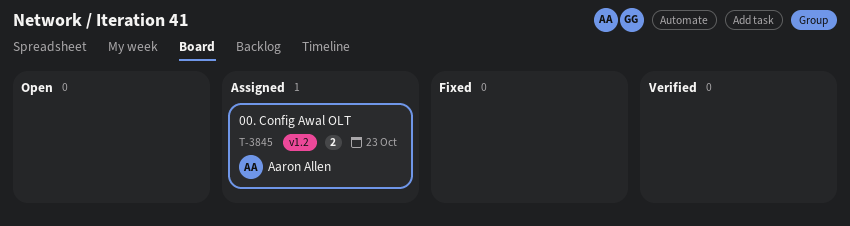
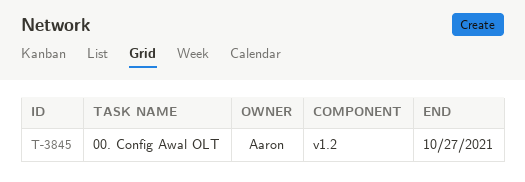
T-3845, due: Oct 23 -> Oct 27

